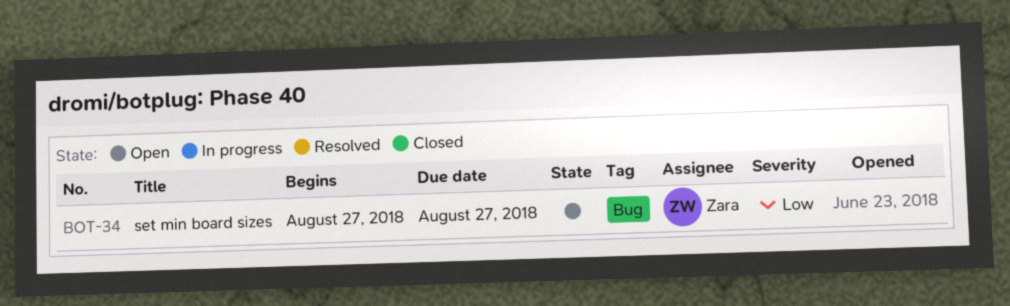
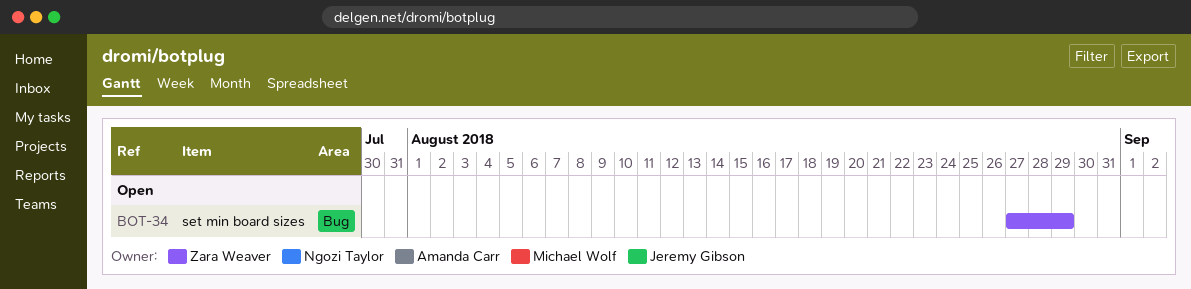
BOT-34, due: Aug 27 -> Aug 29

